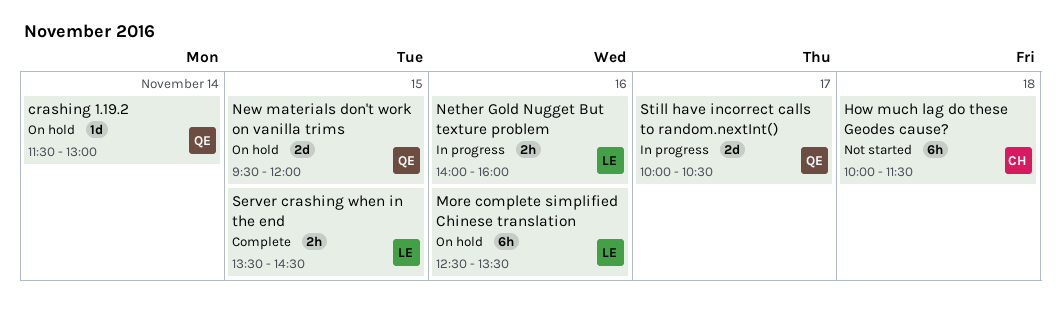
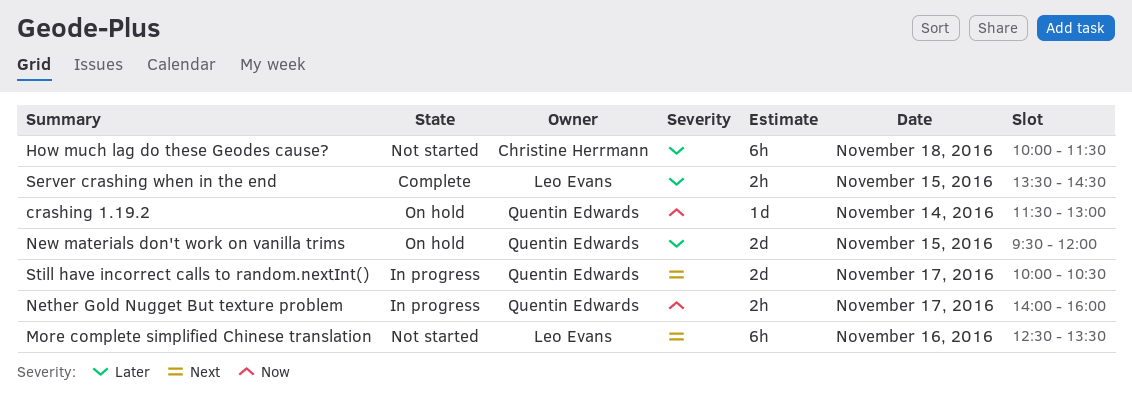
More complete simplified Chinese translation, status: On hold -> Not started
Nether Gold Nugget But texture problem, owner: Leo Evans -> Quentin Edwards
Nether Gold Nugget But texture problem, day: Nov 16 -> Nov 17

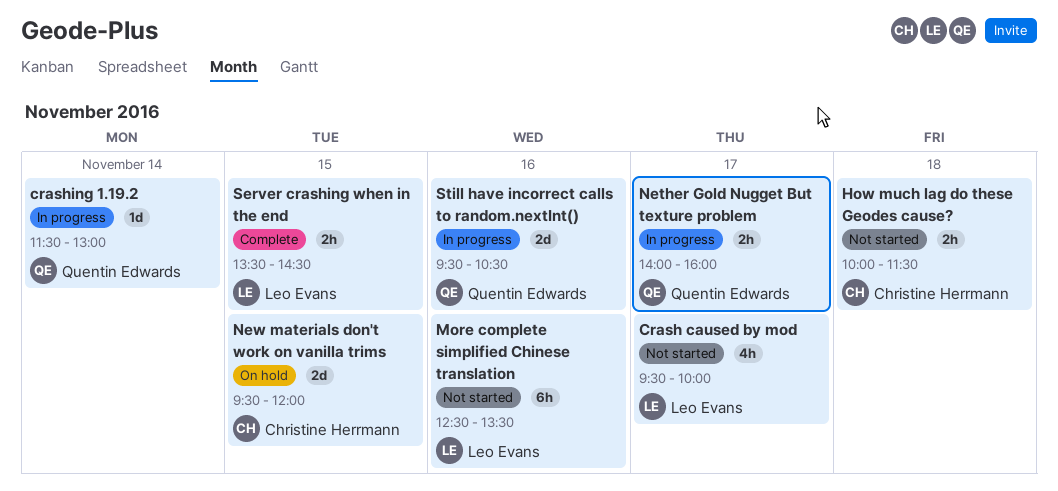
Crash caused by mod: none -> present
crashing 1.19.2, status: On hold -> In progress
How much lag do these Geodes cause?, estimate: 6h -> 2h
New materials don't work on vanilla trims, owner: Quentin Edwards -> Christine Herrmann
Still have incorrect calls to random.nextInt(), day: Nov 17 -> Nov 16
Still have incorrect calls to random.nextInt(), begins: 10:00 -> 09:30

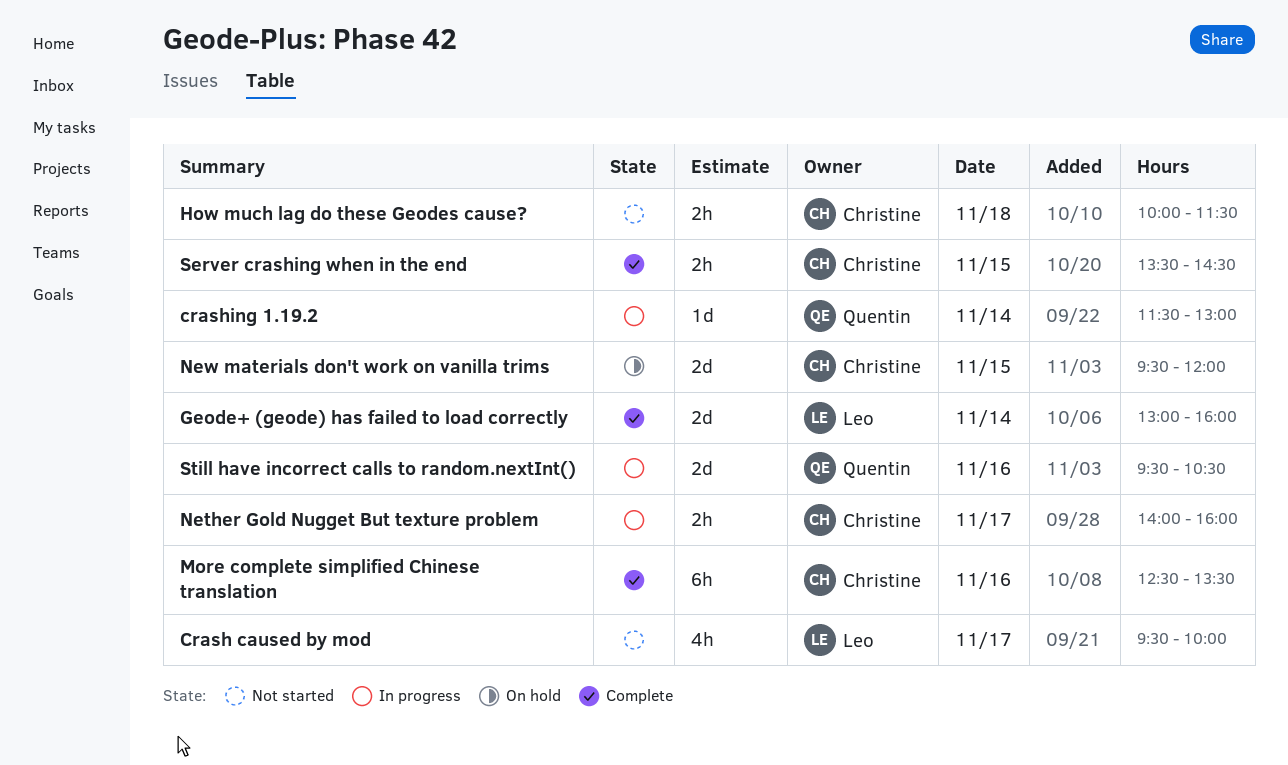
Geode+ (geode) has failed to load correctly: none -> present
More complete simplified Chinese translation, status: Not started -> Complete
More complete simplified Chinese translation, owner: Leo Evans -> Christine Herrmann
Nether Gold Nugget But texture problem, owner: Quentin Edwards -> Christine Herrmann
Server crashing when in the end, owner: Leo Evans -> Christine Herrmann

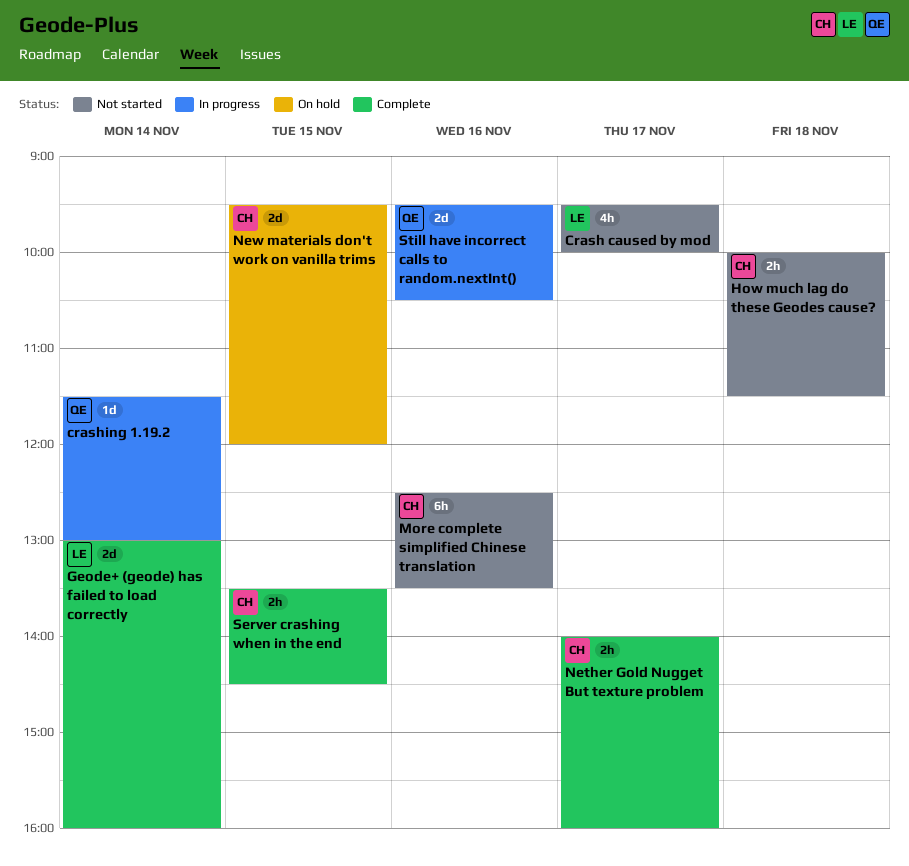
More complete simplified Chinese translation, status: Complete -> Not started
Nether Gold Nugget But texture problem, status: In progress -> Complete

